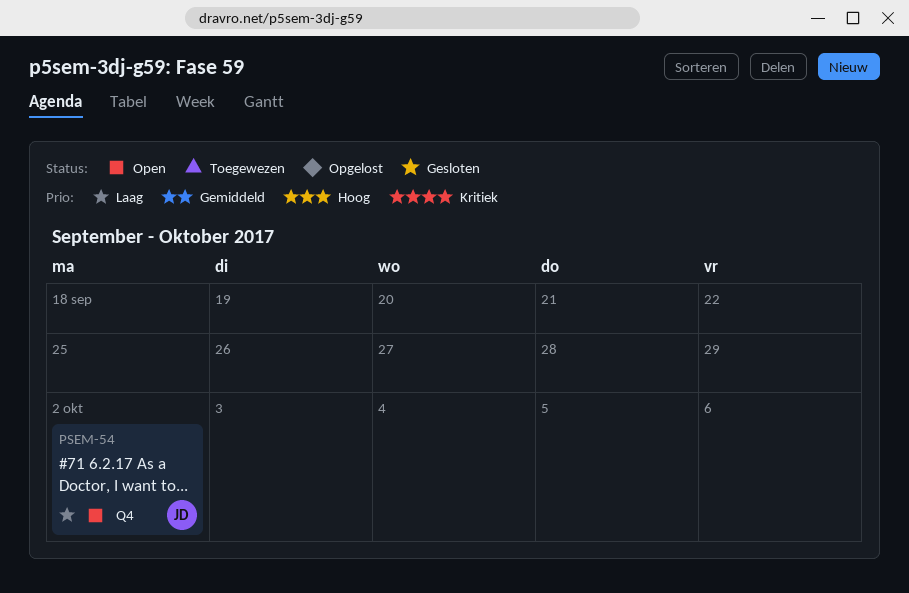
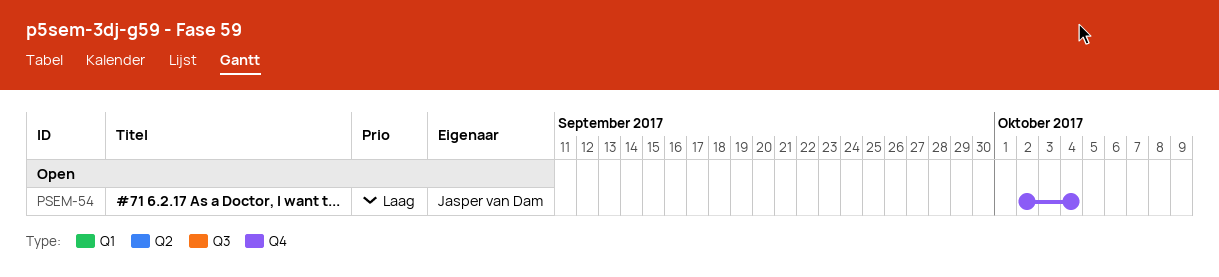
PSEM-54, due: Oct 2 -> Oct 4

